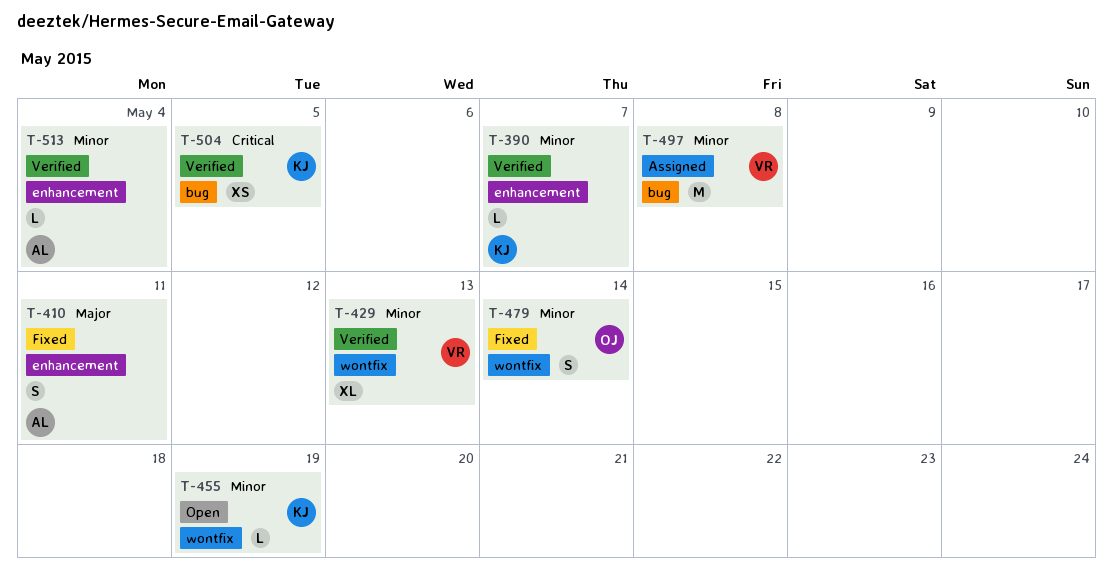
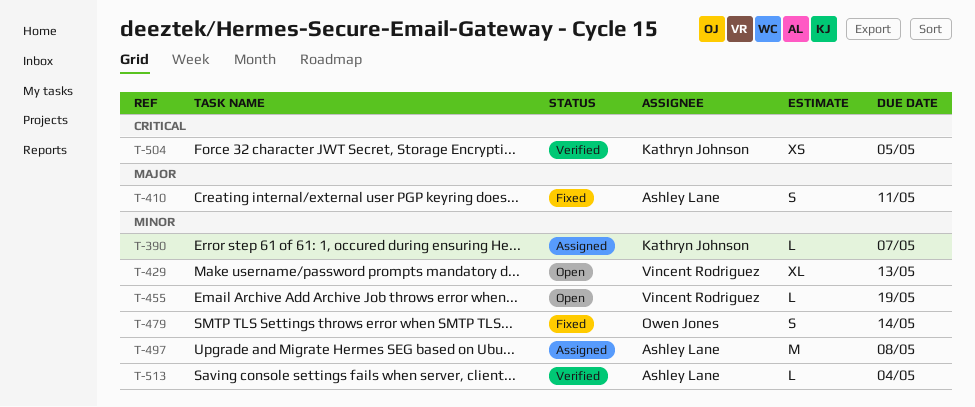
T-390, status: Verified -> Assigned
T-429, status: Verified -> Open
T-455, owner: Kathryn Johnson -> Vincent Rodriguez
T-497, owner: Vincent Rodriguez -> Ashley Lane

